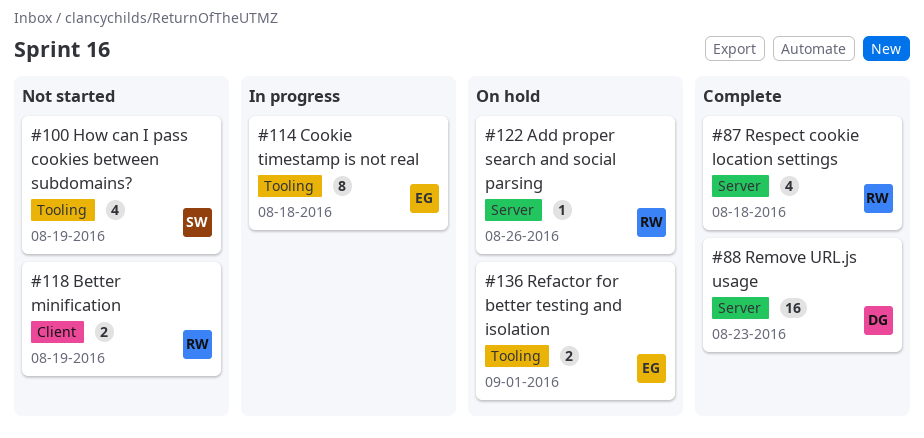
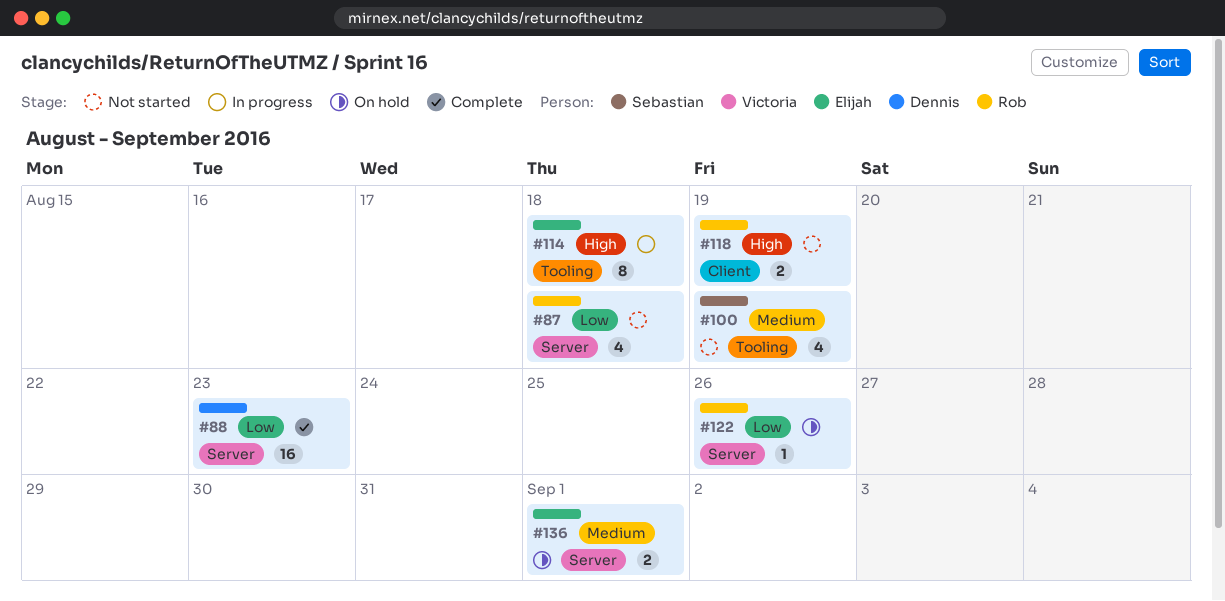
#87, status: Complete -> Not started
#136, label: Tooling -> Server

